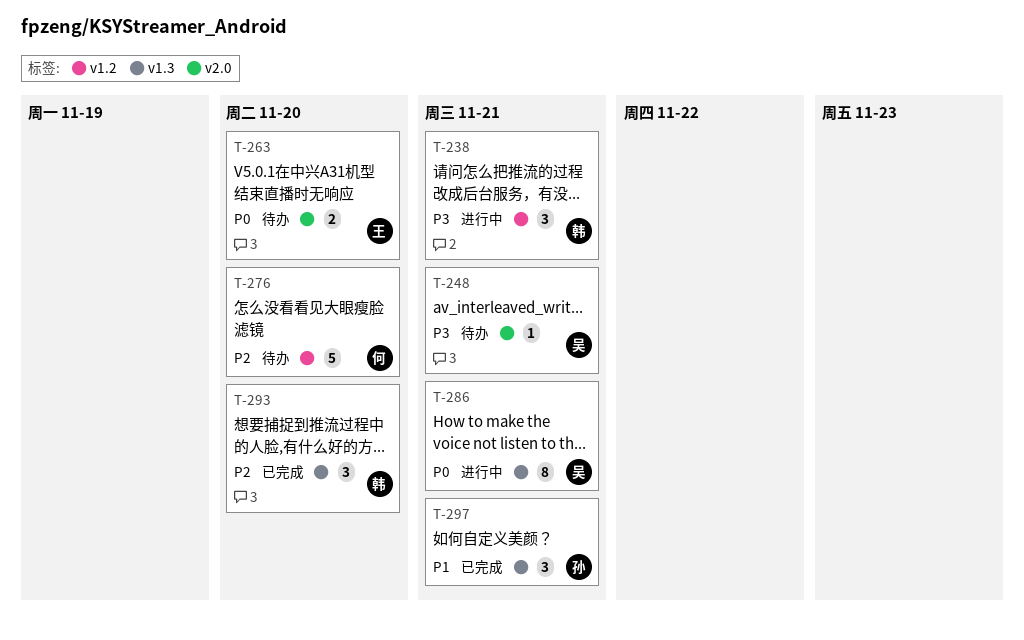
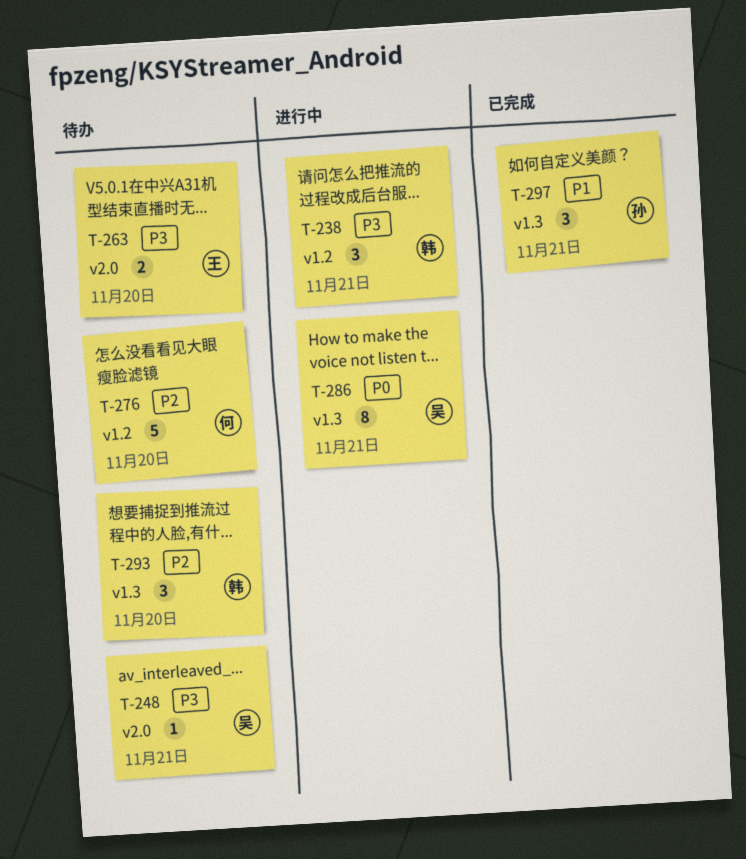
T-263, priority: P0 -> P3
T-293, status: 已完成 -> 待办

